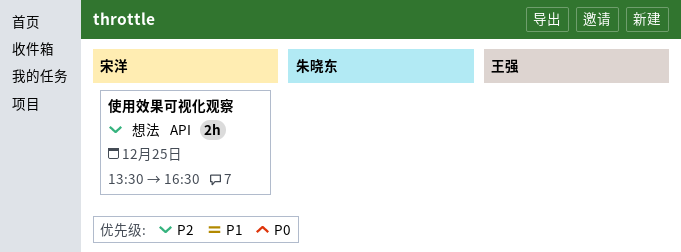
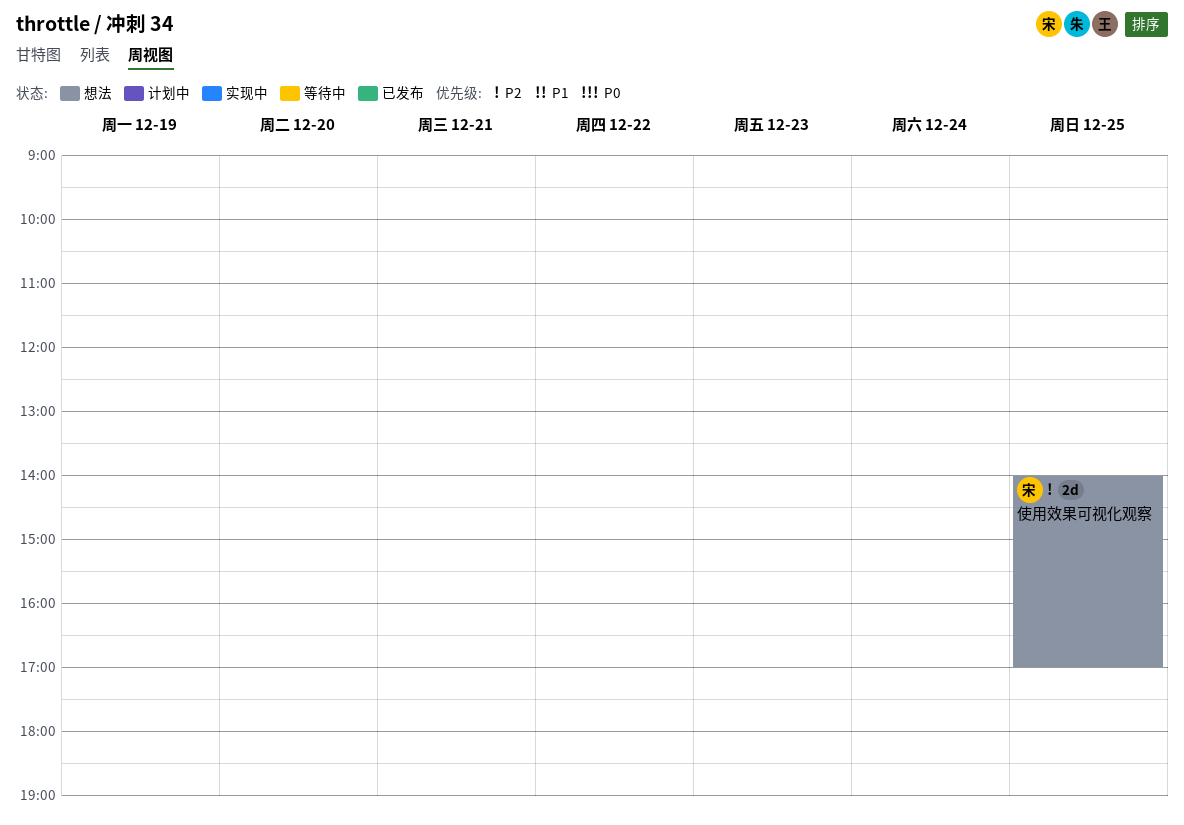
使用效果可视化观察, estimate: 2h -> 2d
使用效果可视化观察, begins: 13:30 -> 14:00
使用效果可视化观察, ends: 16:30 -> 17:00

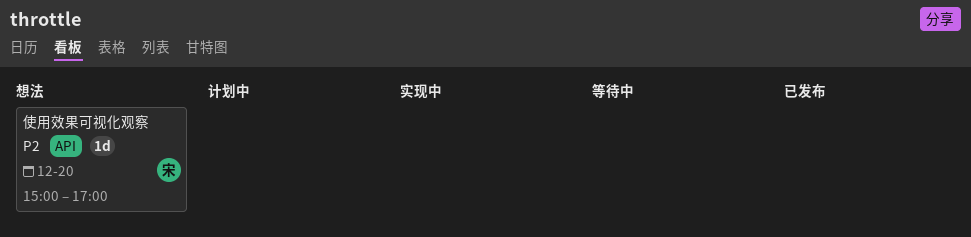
使用效果可视化观察, estimate: 2d -> 1d
使用效果可视化观察, day: Dec 25 -> Dec 20
使用效果可视化观察, begins: 14:00 -> 15:00

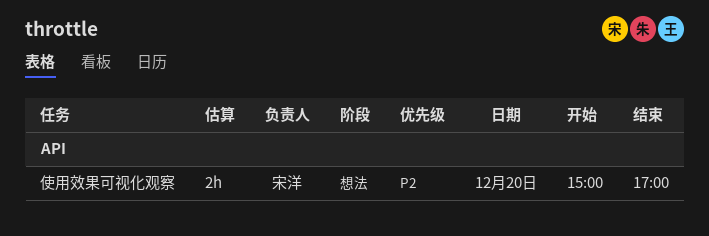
使用效果可视化观察, estimate: 1d -> 2h

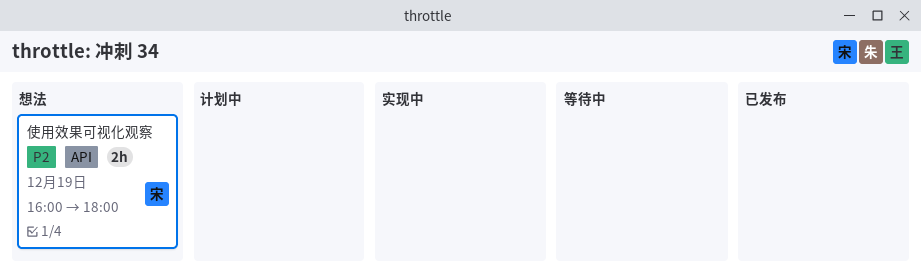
使用效果可视化观察, day: Dec 20 -> Dec 19
使用效果可视化观察, begins: 15:00 -> 16:00
使用效果可视化观察, ends: 17:00 -> 18:00

